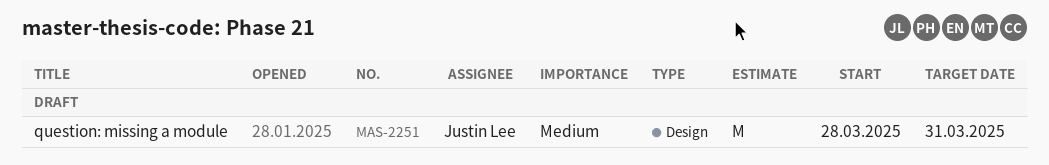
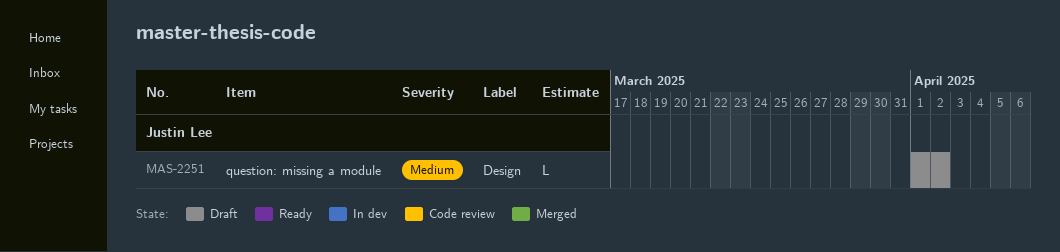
MAS-2251, estimate: M -> L
MAS-2251, start: Mar 28 -> Apr 1
MAS-2251, due: Mar 31 -> Apr 2

